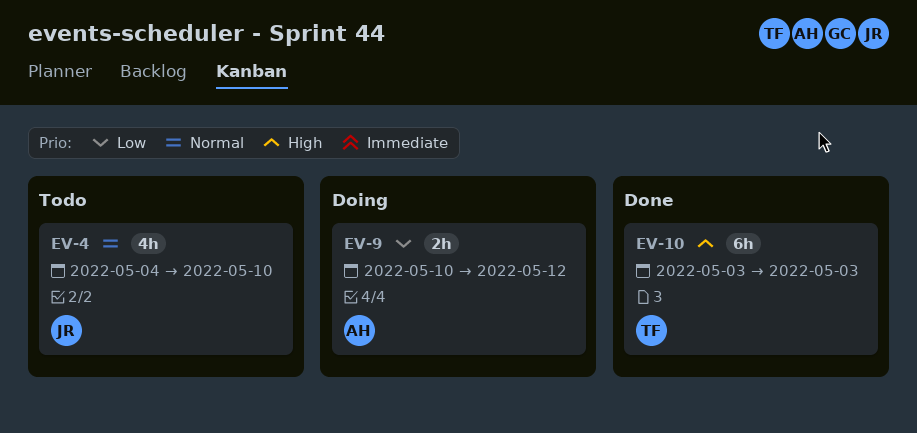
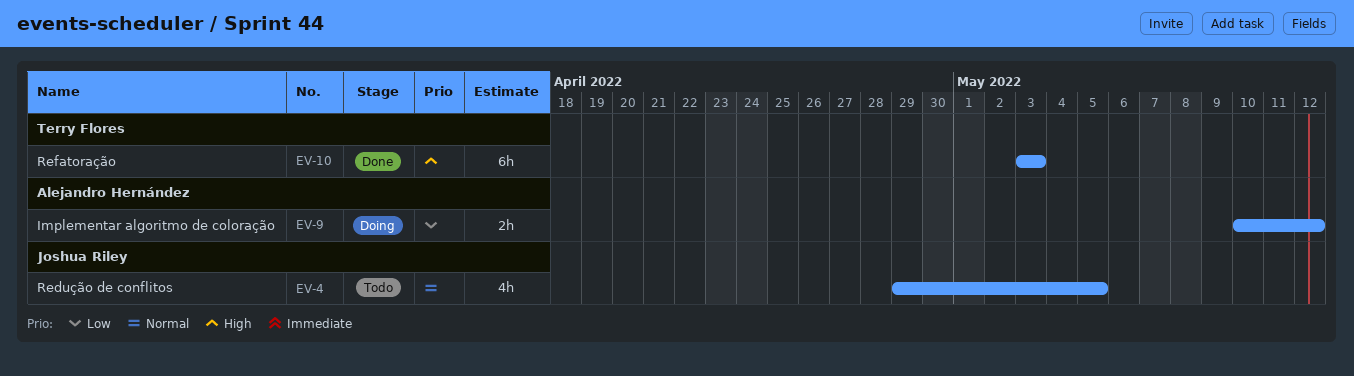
EV-4, start: May 4 -> Apr 29
EV-4, due: May 10 -> May 5

